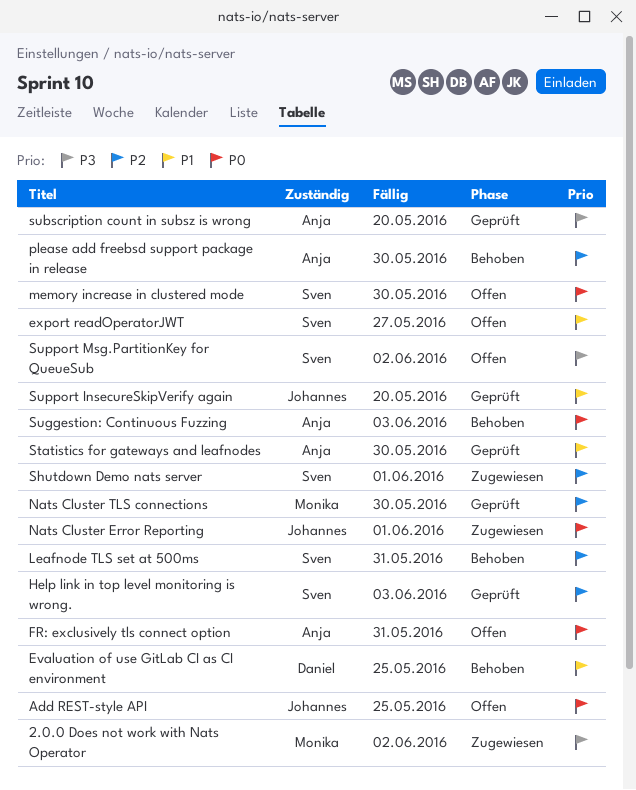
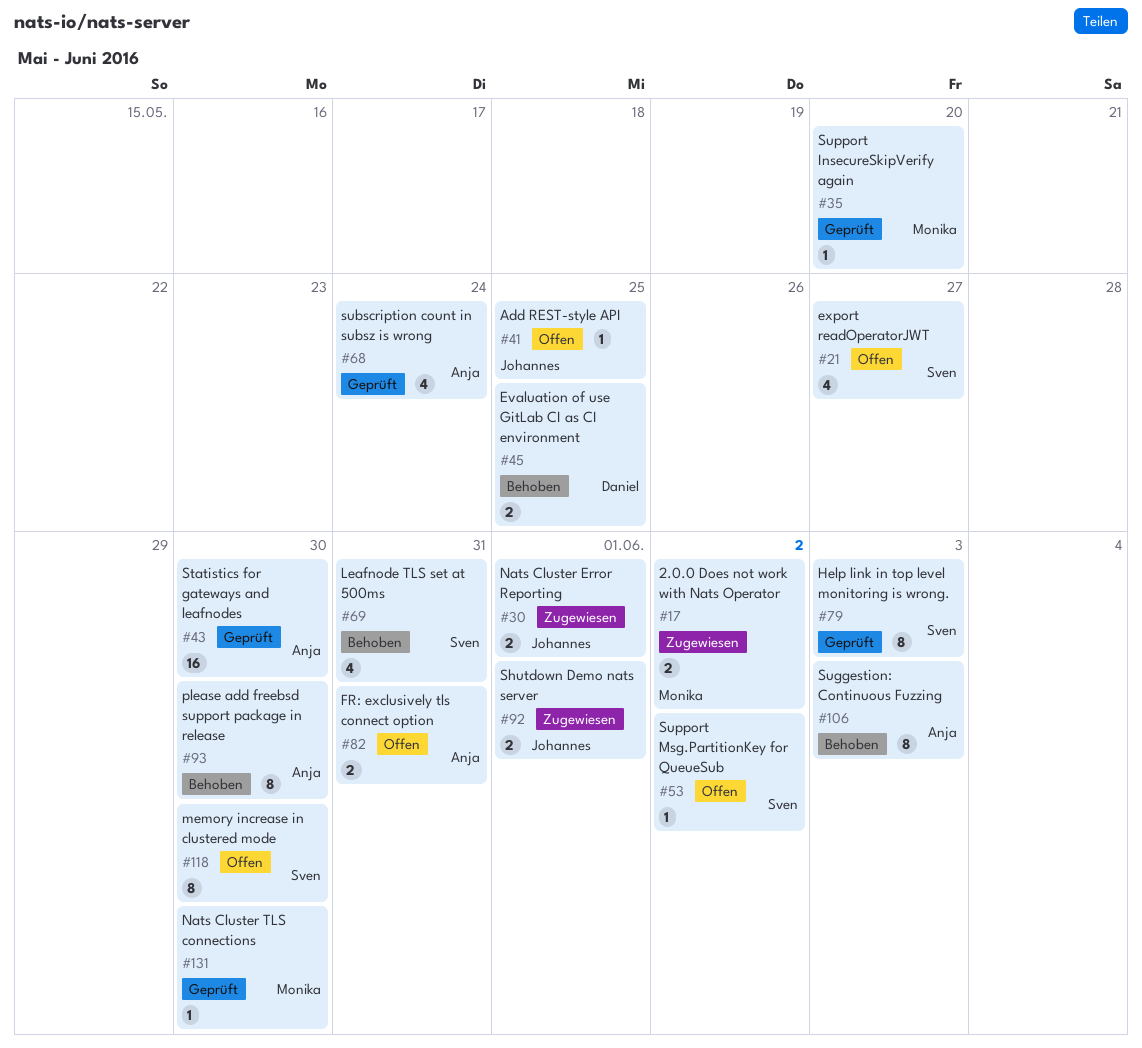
Shutdown Demo nats server, owner: Sven -> Johannes
subscription count in subsz is wrong, due: May 20 -> May 24
Support InsecureSkipVerify again, owner: Johannes -> Monika

